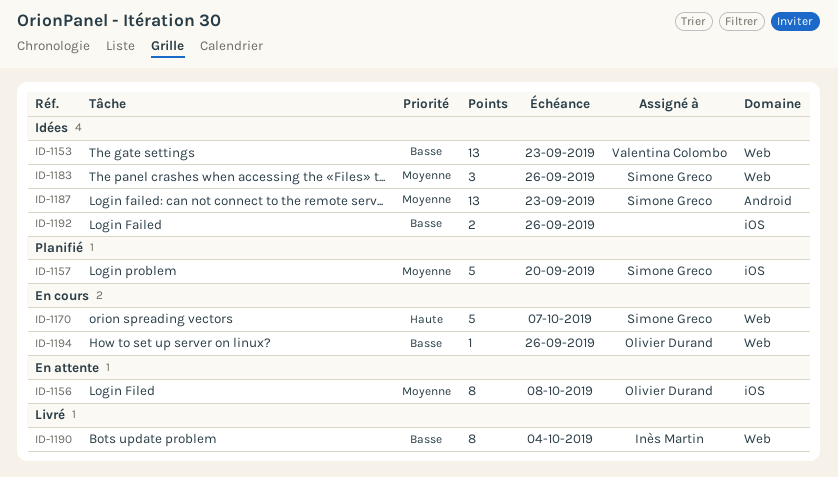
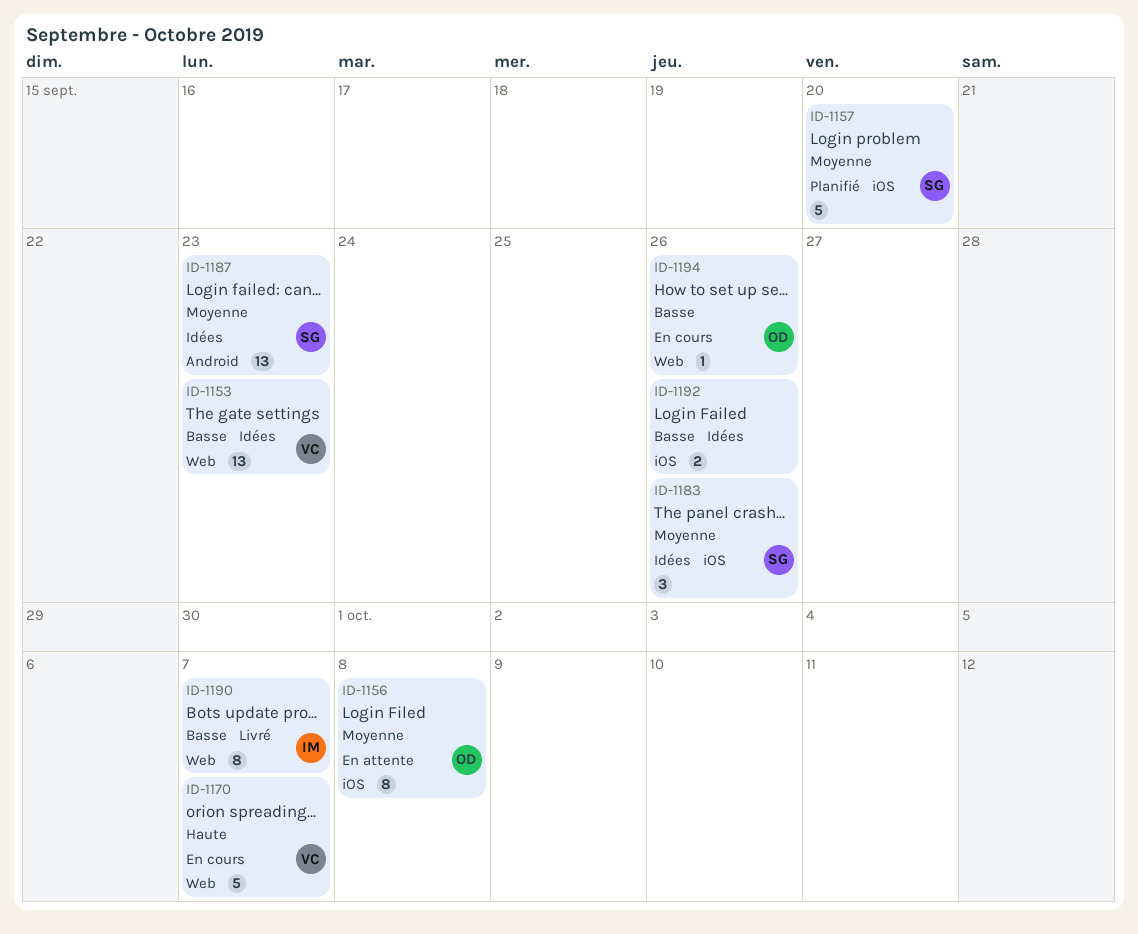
ID-1170, owner: Simone Greco -> Valentina Colombo
ID-1183, label: Web -> iOS
ID-1190, due: Oct 4 -> Oct 7

